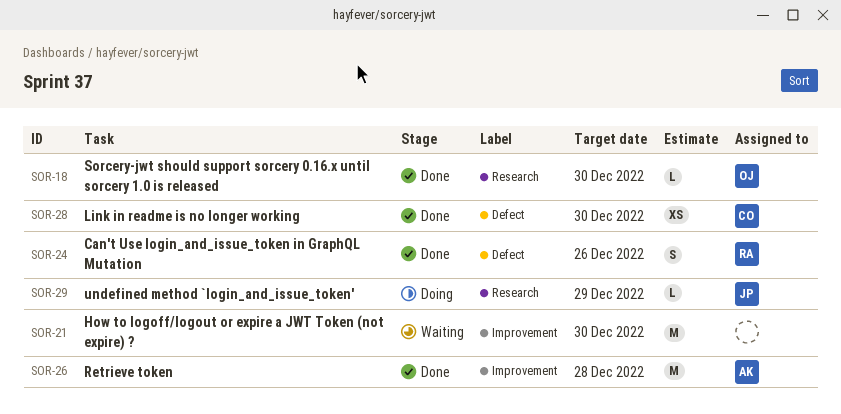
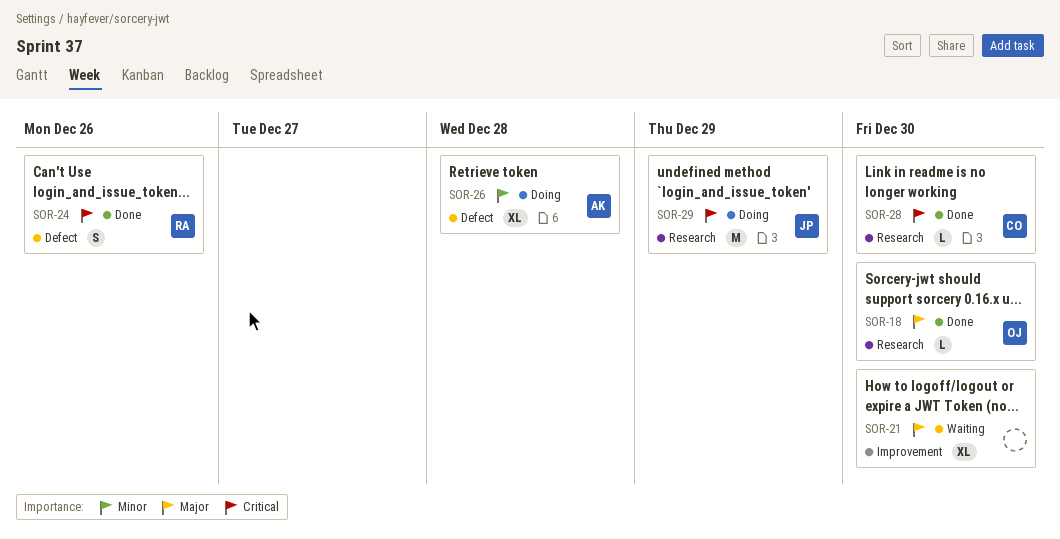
SOR-21, estimate: M -> XL
SOR-26, status: Done -> Doing
SOR-26, label: Improvement -> Defect
SOR-26, estimate: M -> XL
SOR-28, label: Defect -> Research
SOR-28, estimate: XS -> L
SOR-29, estimate: L -> M

